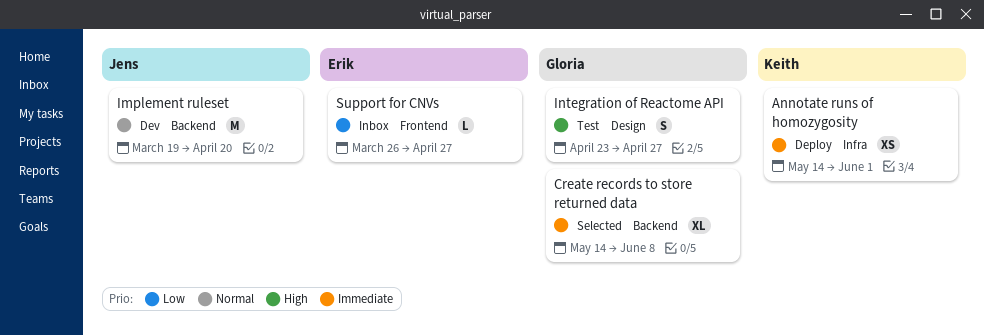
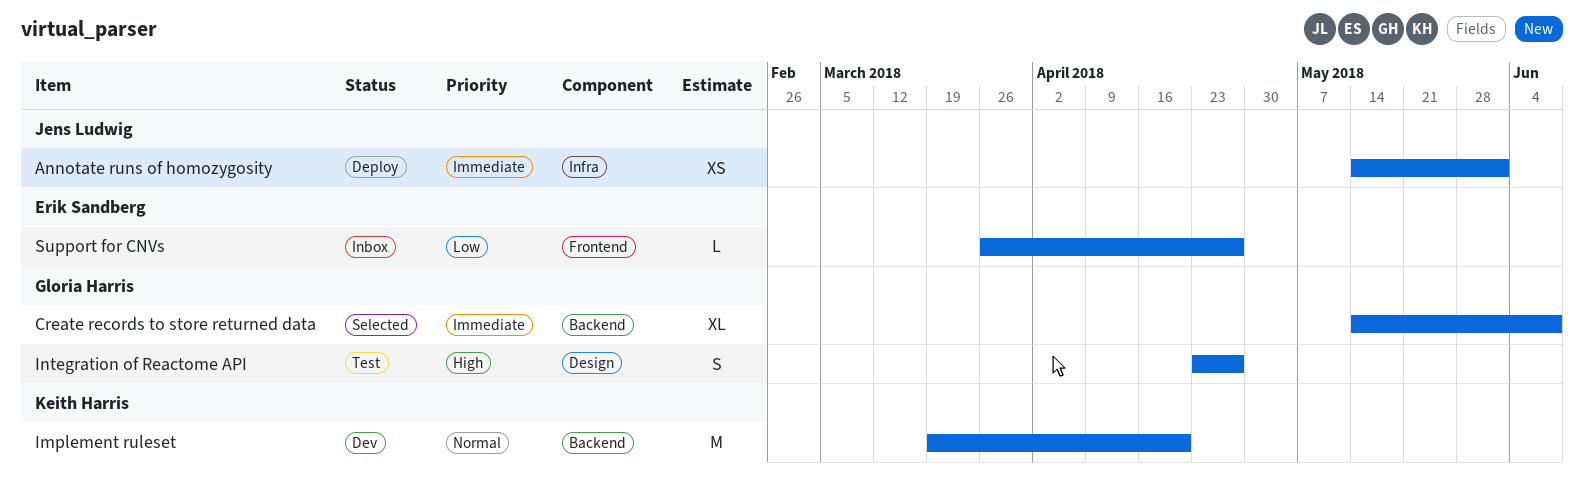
Annotate runs of homozygosity, owner: Keith Harris -> Jens Ludwig
Implement ruleset, owner: Jens Ludwig -> Keith Harris

